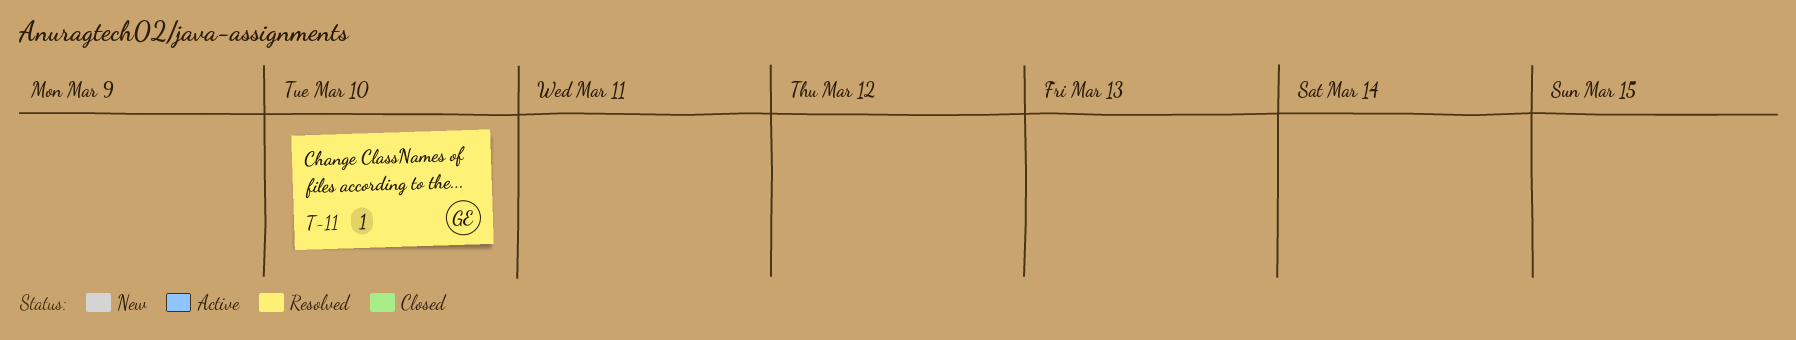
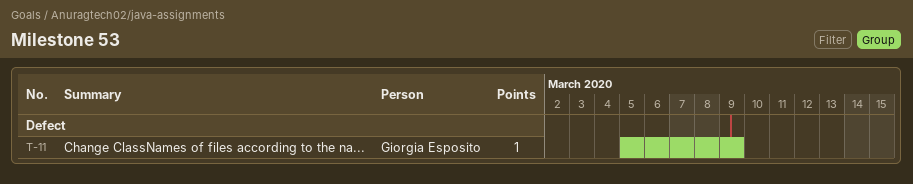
T-11, due: Mar 10 -> Mar 9

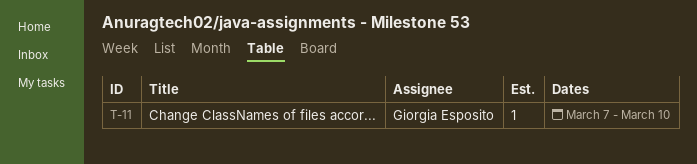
T-11, start: Mar 5 -> Mar 7
T-11, due: Mar 9 -> Mar 10

